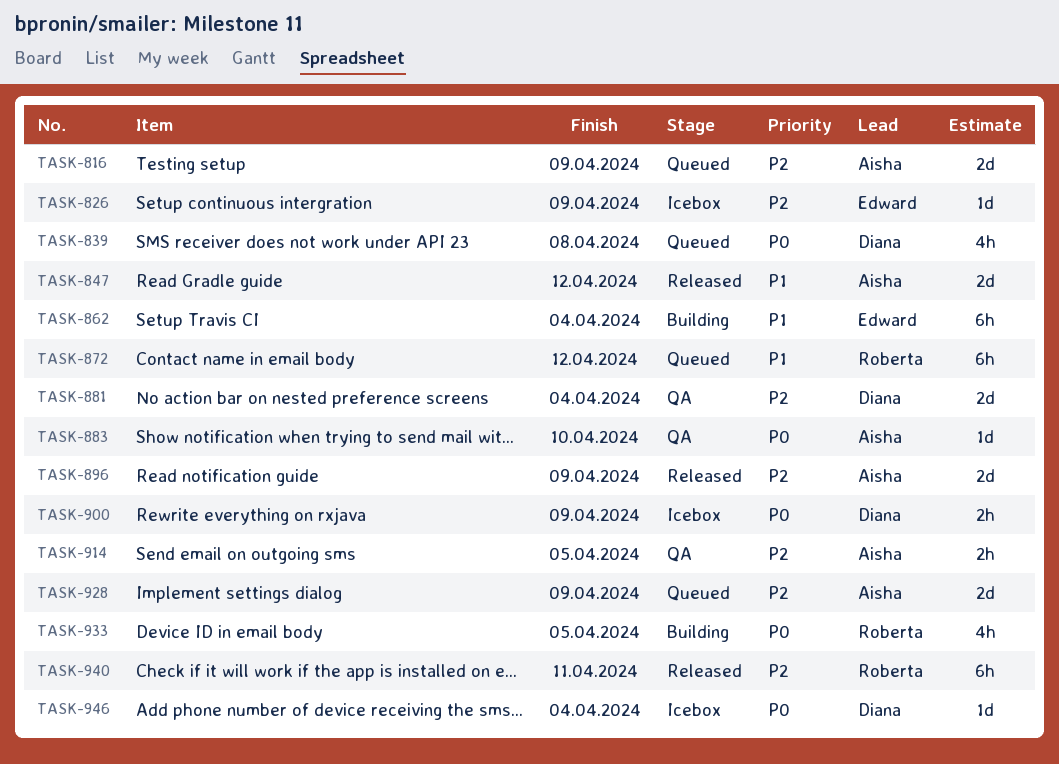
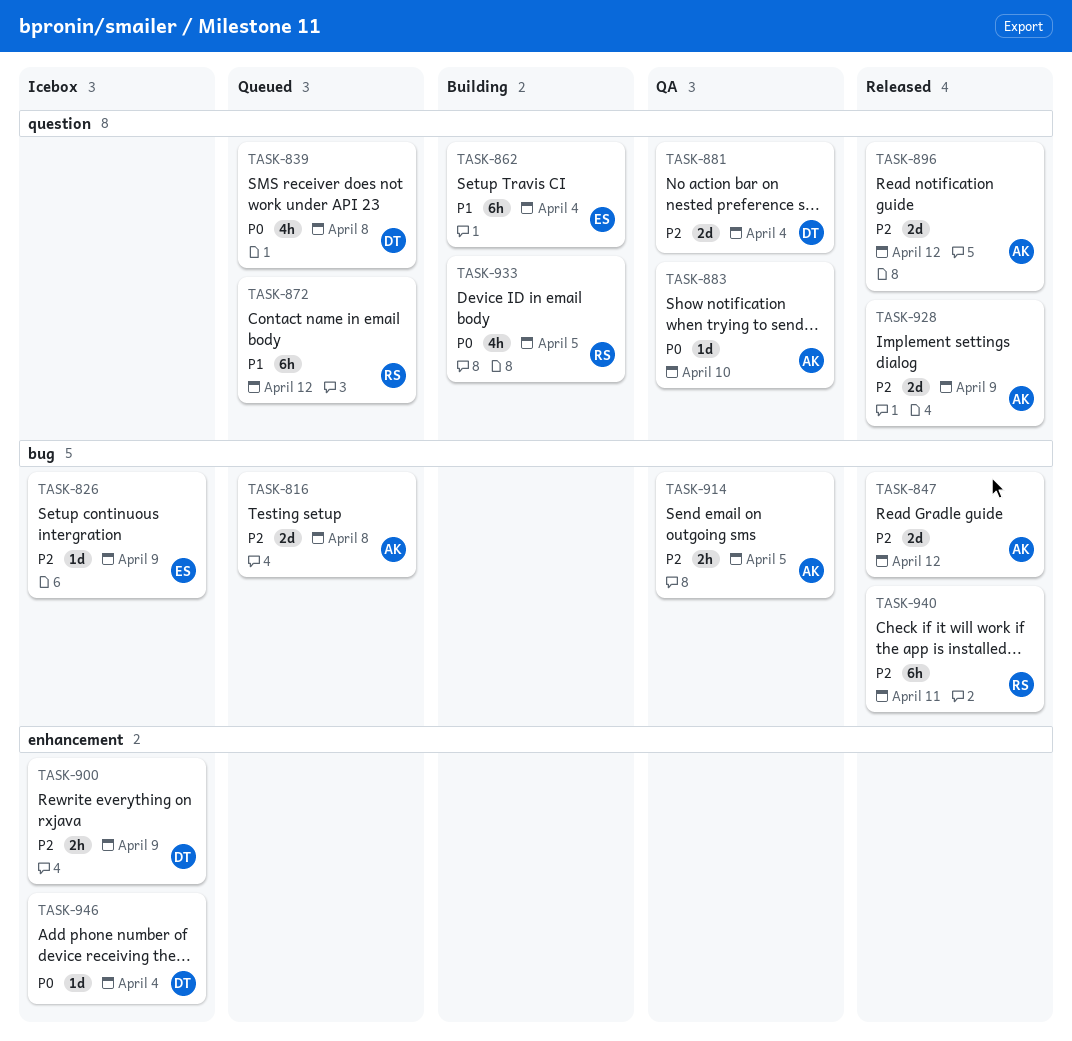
TASK-816, due: Apr 9 -> Apr 8
TASK-847, priority: P1 -> P2
TASK-896, due: Apr 9 -> Apr 12
TASK-900, priority: P0 -> P2
TASK-928, status: Queued -> Released

